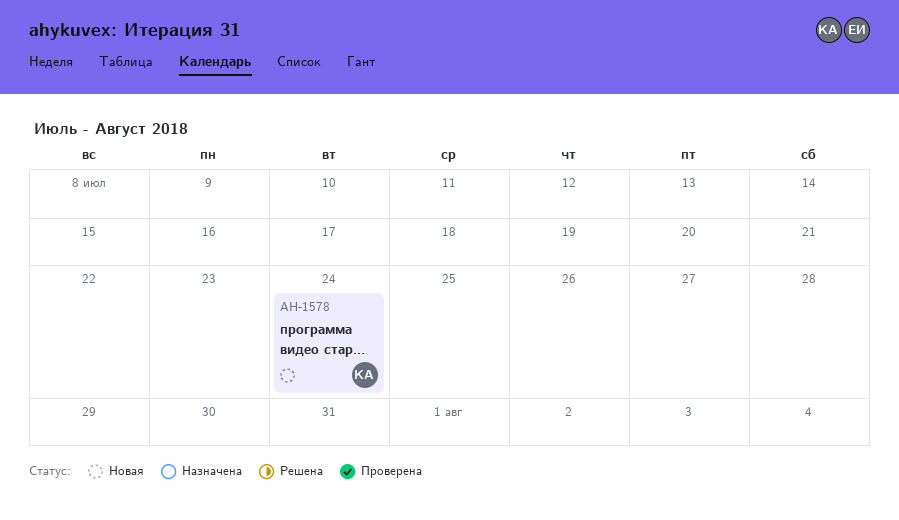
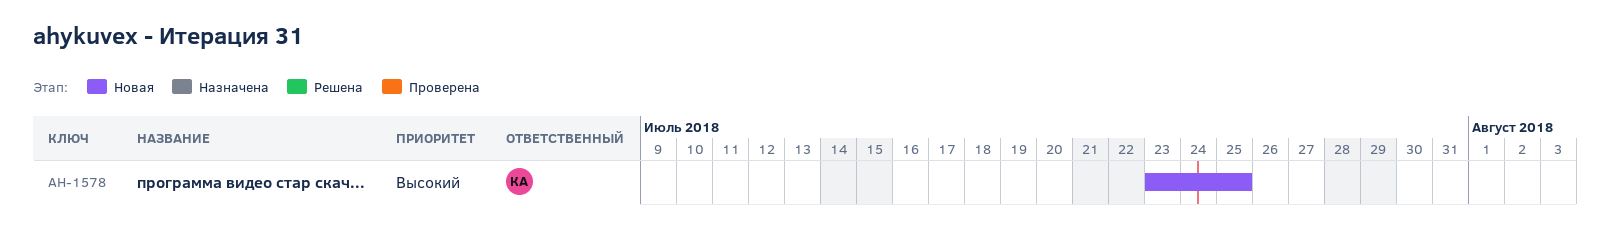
AH-1578, due: Jul 24 -> Jul 25

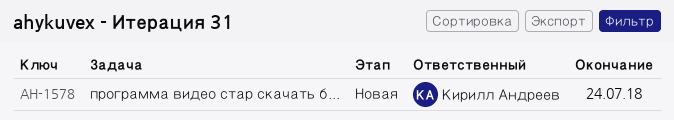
AH-1578, due: Jul 25 -> Jul 24

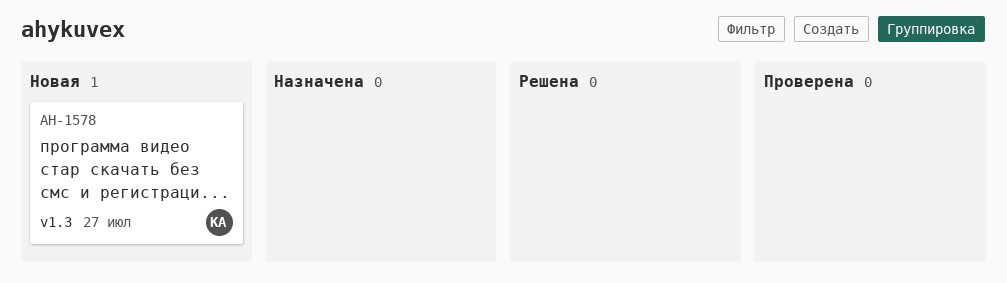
AH-1578, due: Jul 24 -> Jul 27

